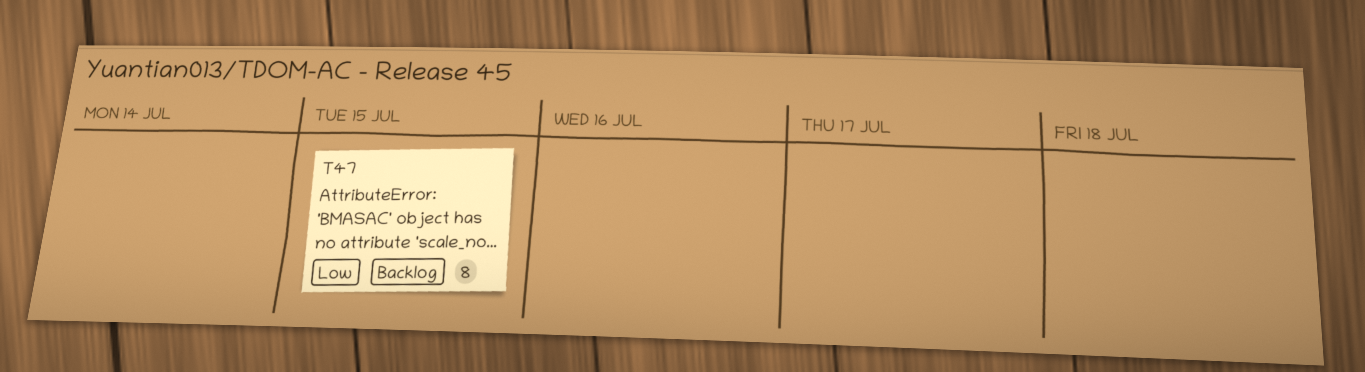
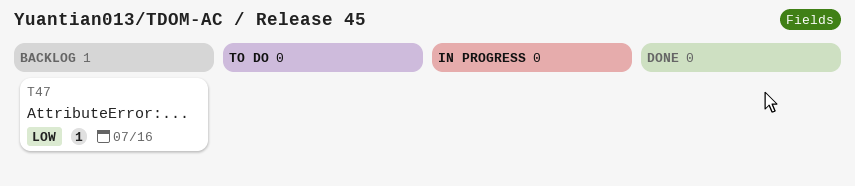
T47, estimate: 8 -> 1
T47, due: Jul 15 -> Jul 16

